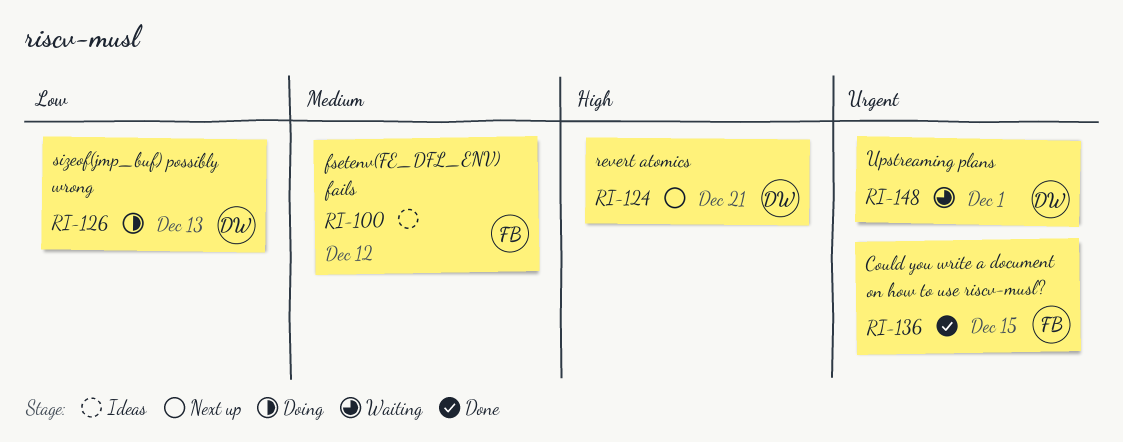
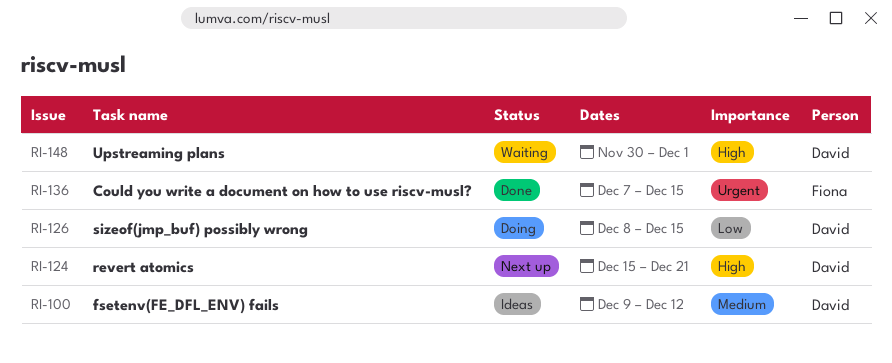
RI-100, owner: Fiona -> David
RI-126, due: Dec 13 -> Dec 15
RI-148, priority: Urgent -> High

